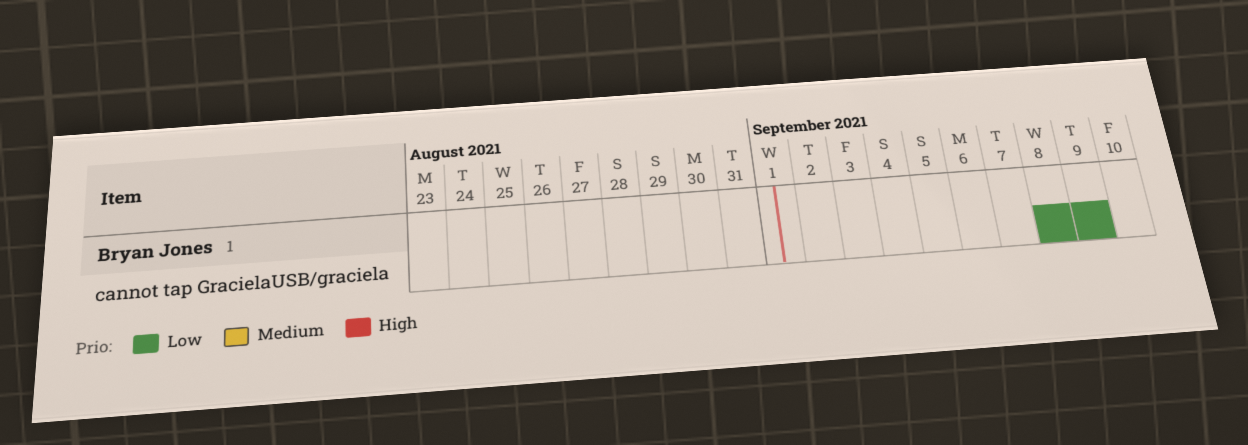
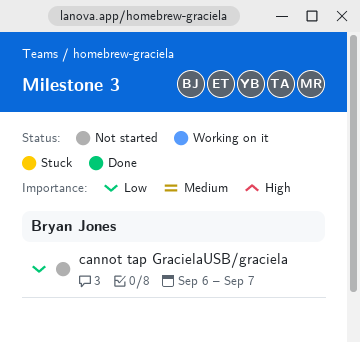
cannot tap GracielaUSB/graciela, start: Sep 8 -> Sep 6
cannot tap GracielaUSB/graciela, due: Sep 9 -> Sep 7

